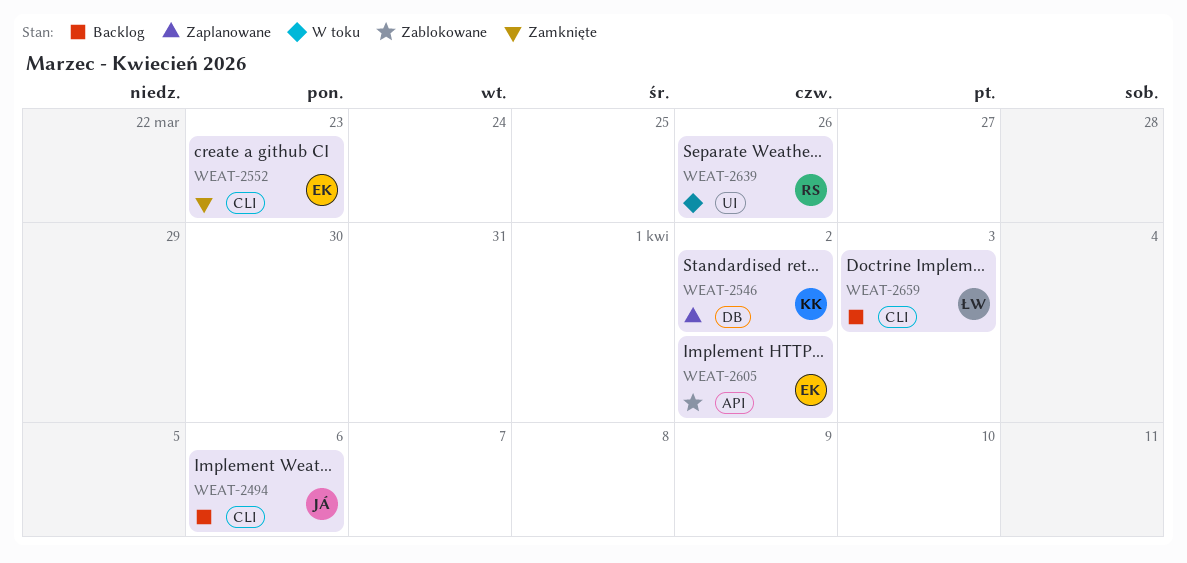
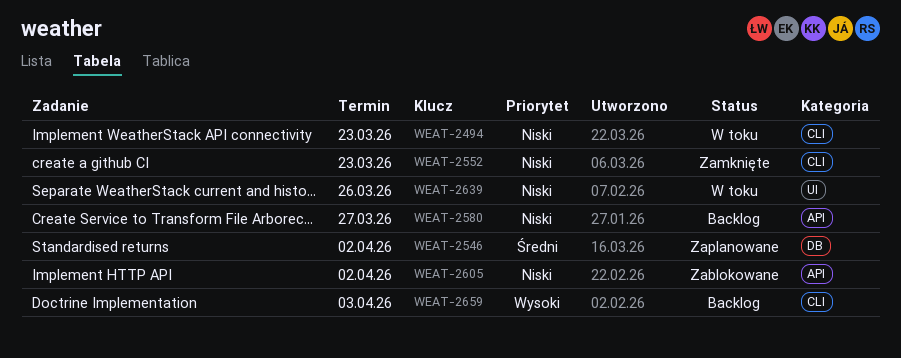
WEAT-2494, status: Backlog -> W toku
WEAT-2494, due: Apr 6 -> Mar 23
WEAT-2580: none -> present

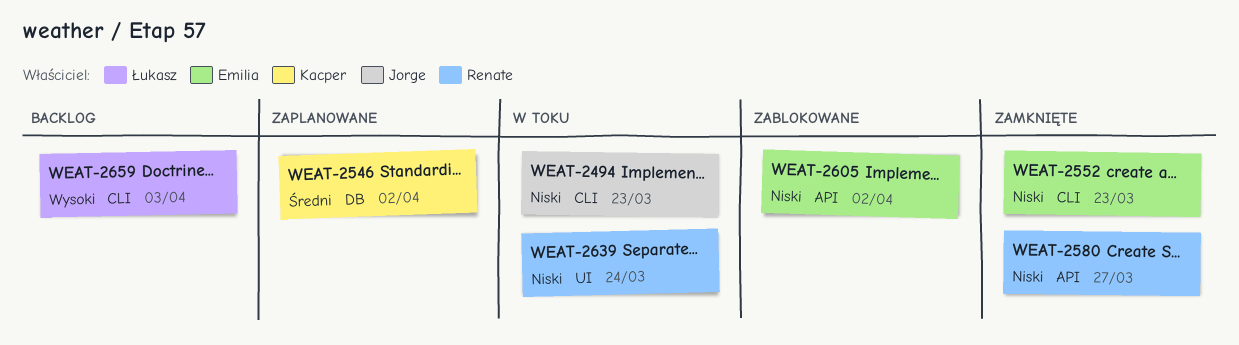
WEAT-2580, status: Backlog -> Zamknięte
WEAT-2639, due: Mar 26 -> Mar 24

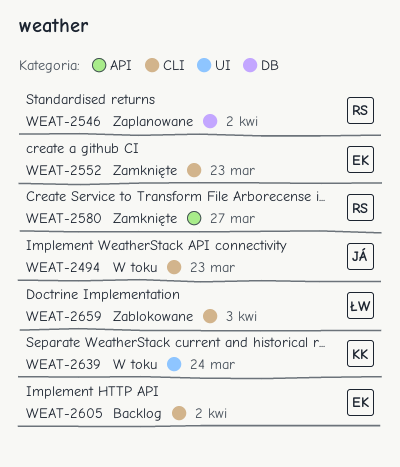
WEAT-2546, owner: Kacper -> Renate
WEAT-2605, status: Zablokowane -> Backlog
WEAT-2605, label: API -> CLI
WEAT-2639, owner: Renate -> Kacper
WEAT-2659, status: Backlog -> Zablokowane

